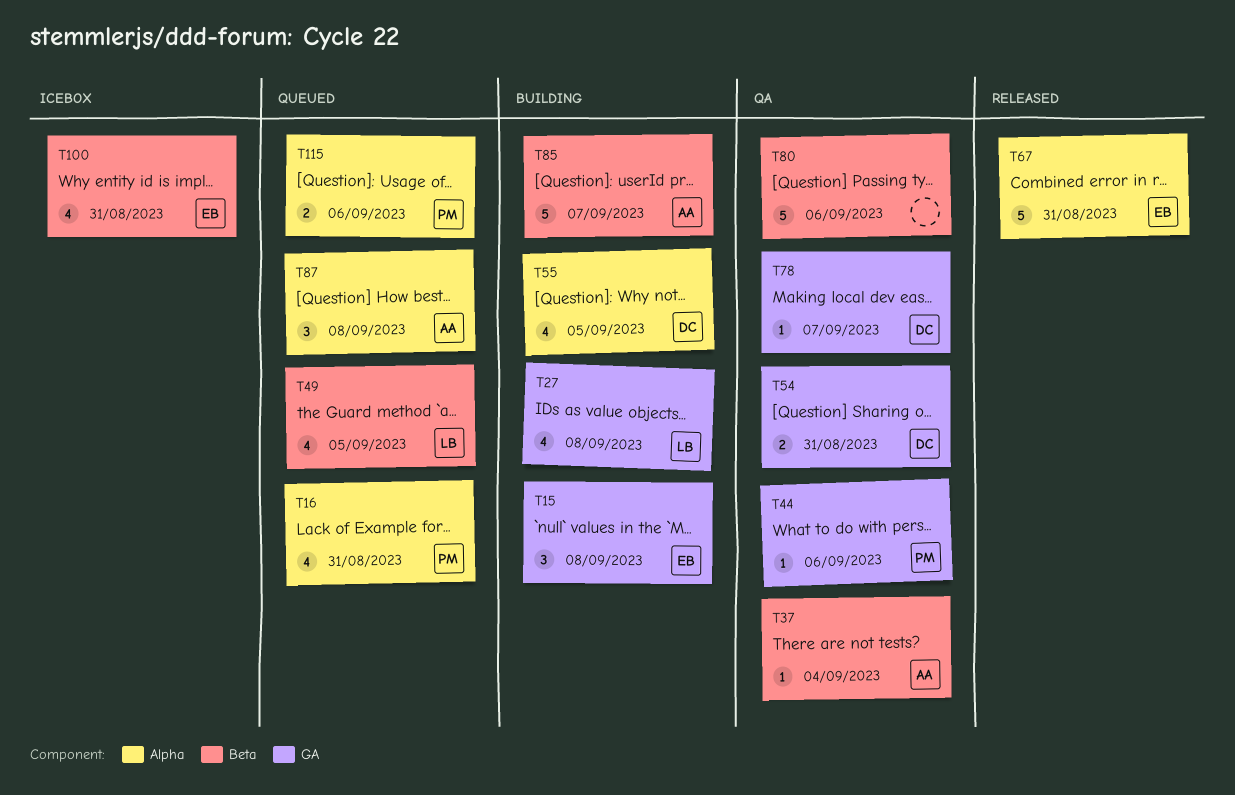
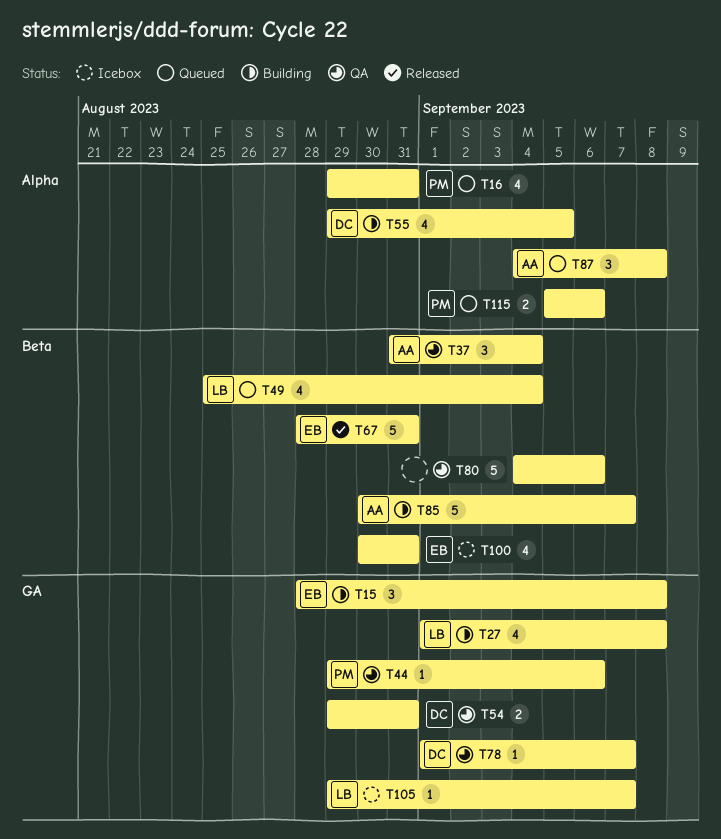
T37, estimate: 1 -> 3
T49, due: Sep 5 -> Sep 4
T67, label: Alpha -> Beta
T105: none -> present

